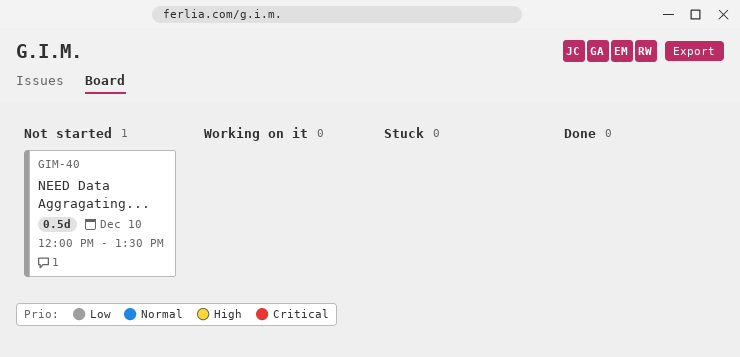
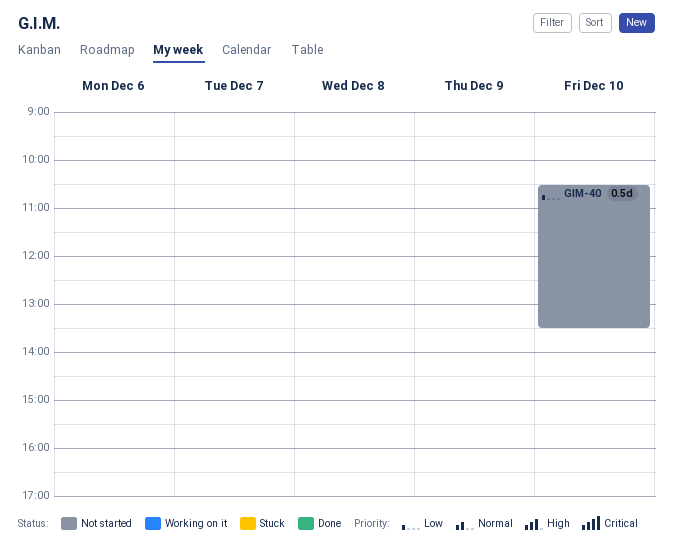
GIM-40, begins: 12:00 -> 10:30

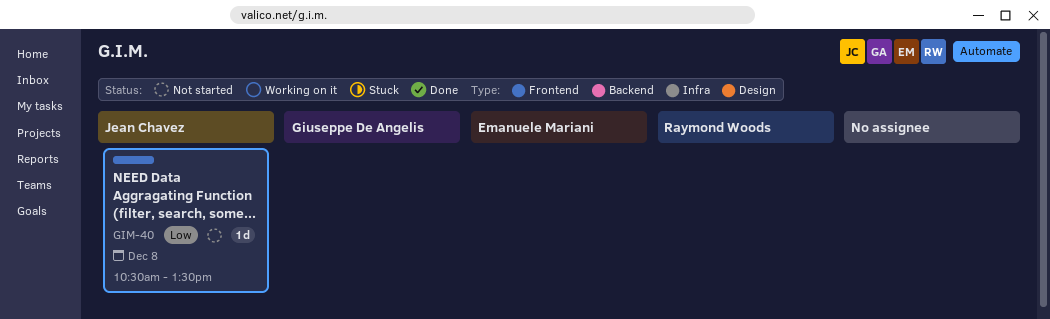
GIM-40, estimate: 0.5d -> 1d
GIM-40, day: Dec 10 -> Dec 8

